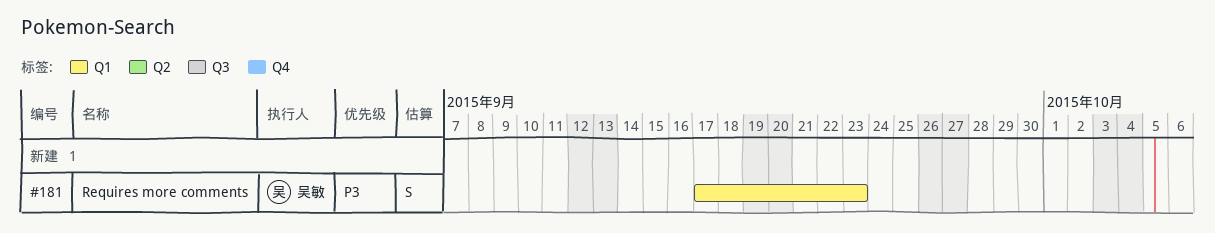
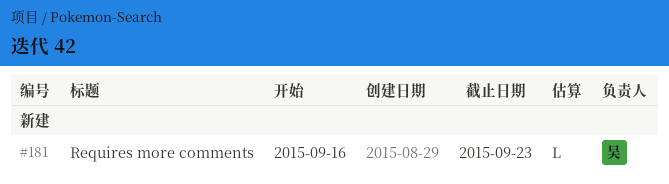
#181, estimate: S -> L
#181, start: Sep 17 -> Sep 16

